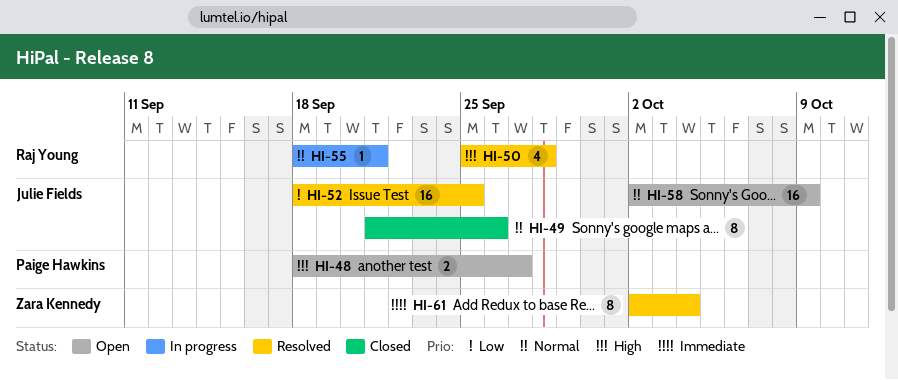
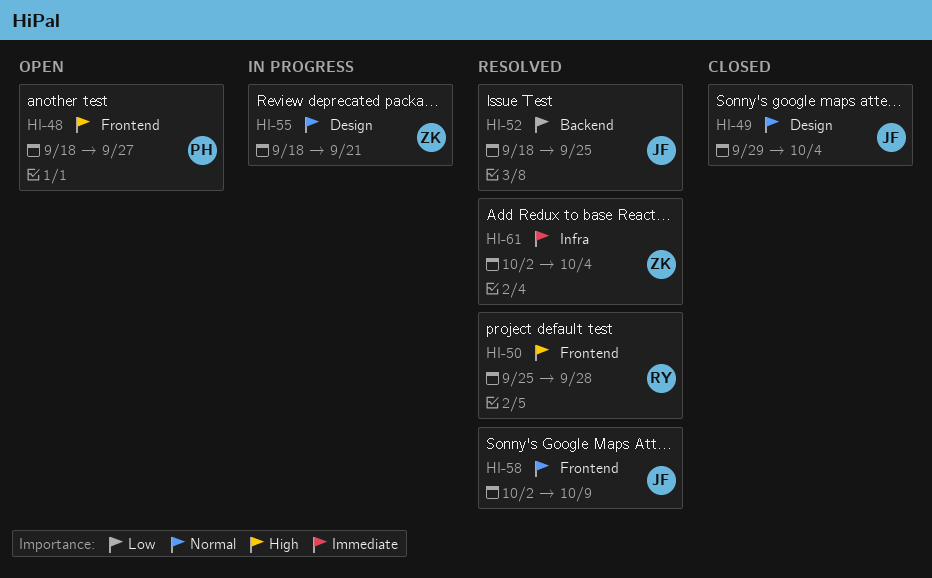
HI-49, start: Sep 21 -> Sep 29
HI-49, due: Sep 26 -> Oct 4
HI-55, owner: Raj Young -> Zara Kennedy
HI-58, status: Open -> Resolved

